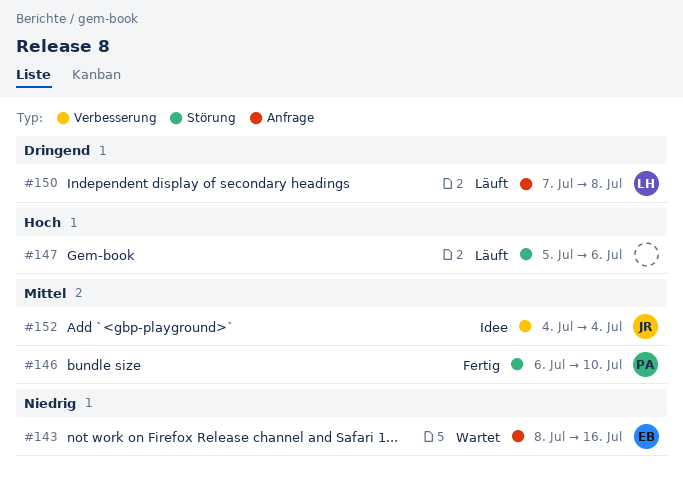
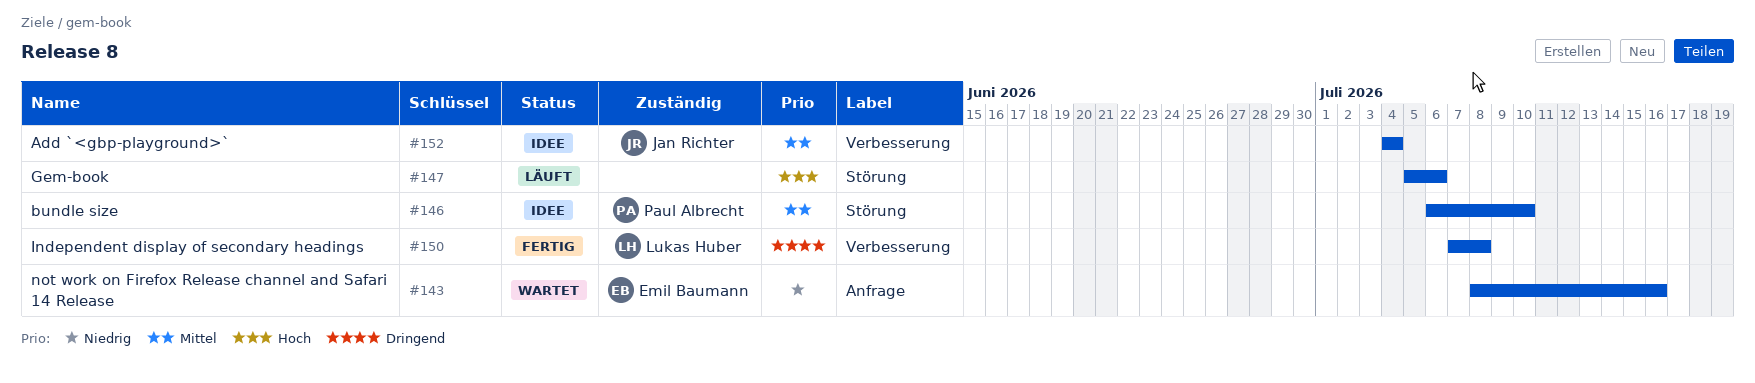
#146, status: Fertig -> Idee
#150, status: Läuft -> Fertig
#150, label: Anfrage -> Verbesserung

